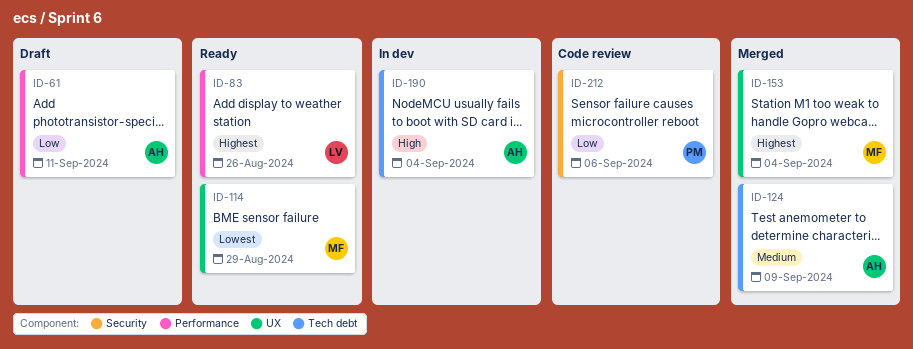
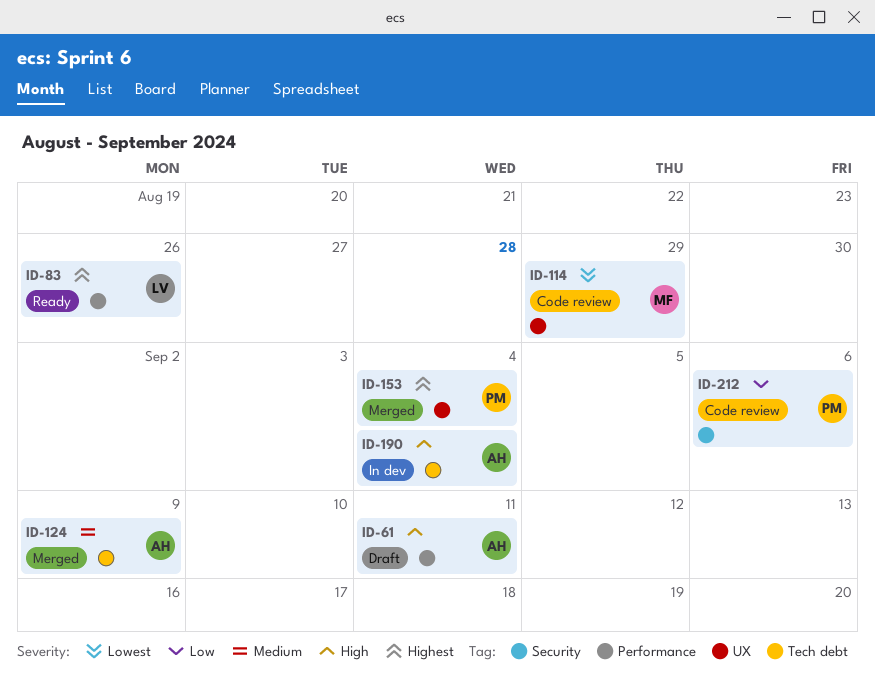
ID-61, priority: Low -> High
ID-114, status: Ready -> Code review
ID-153, owner: MF -> PM

